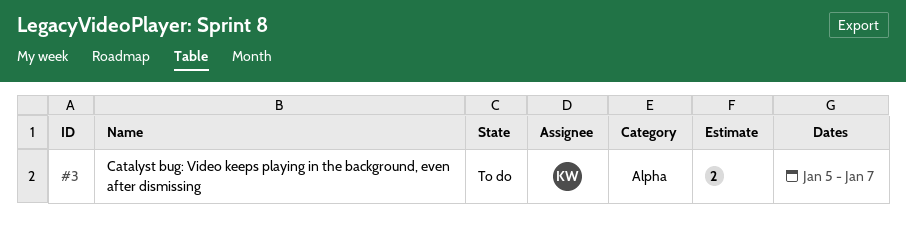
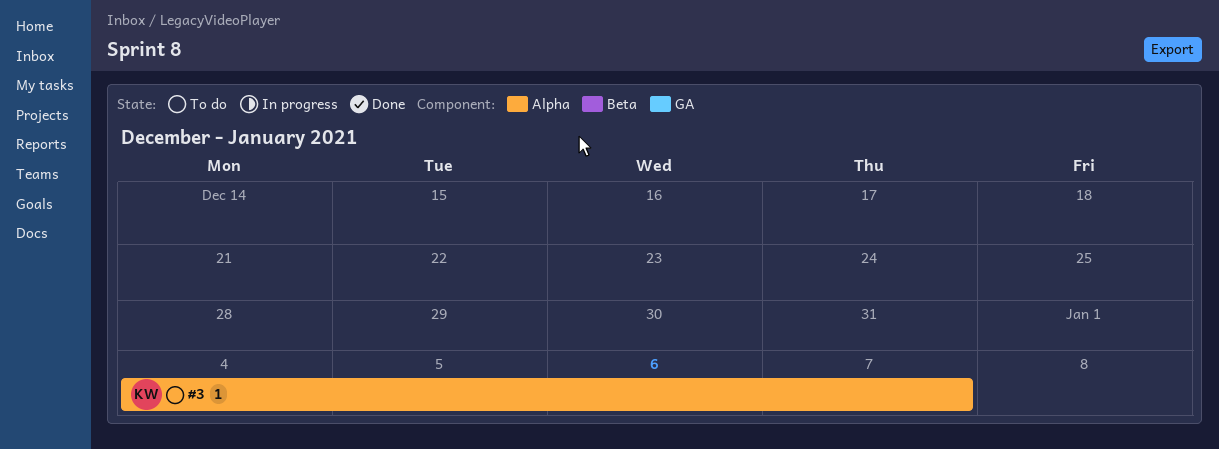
#3, estimate: 2 -> 1
#3, start: Jan 5 -> Jan 4

